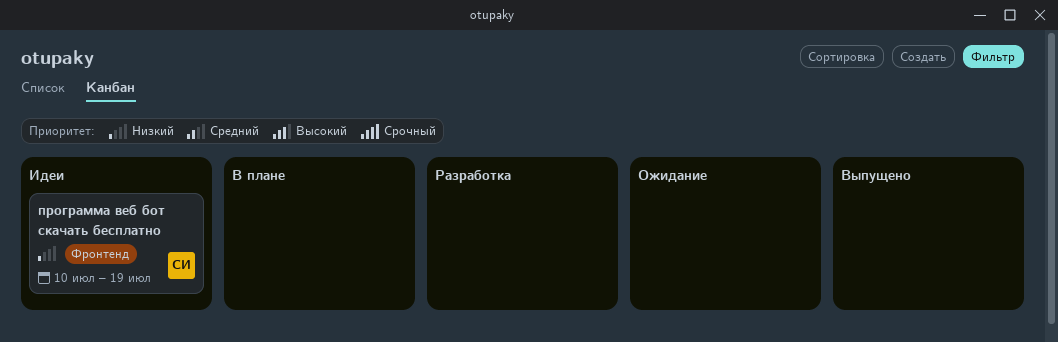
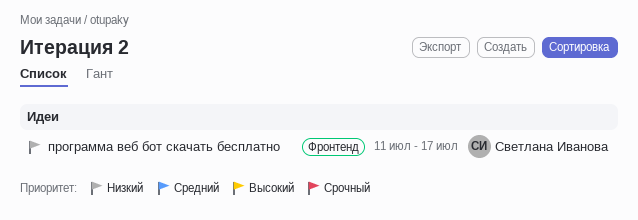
программа веб бот скачать бесплатно, start: Jul 10 -> Jul 11
программа веб бот скачать бесплатно, due: Jul 19 -> Jul 17

